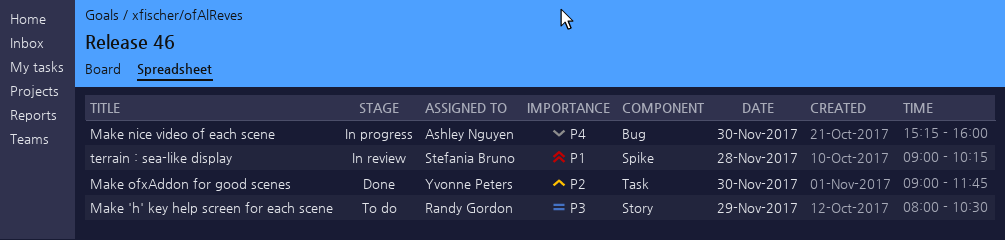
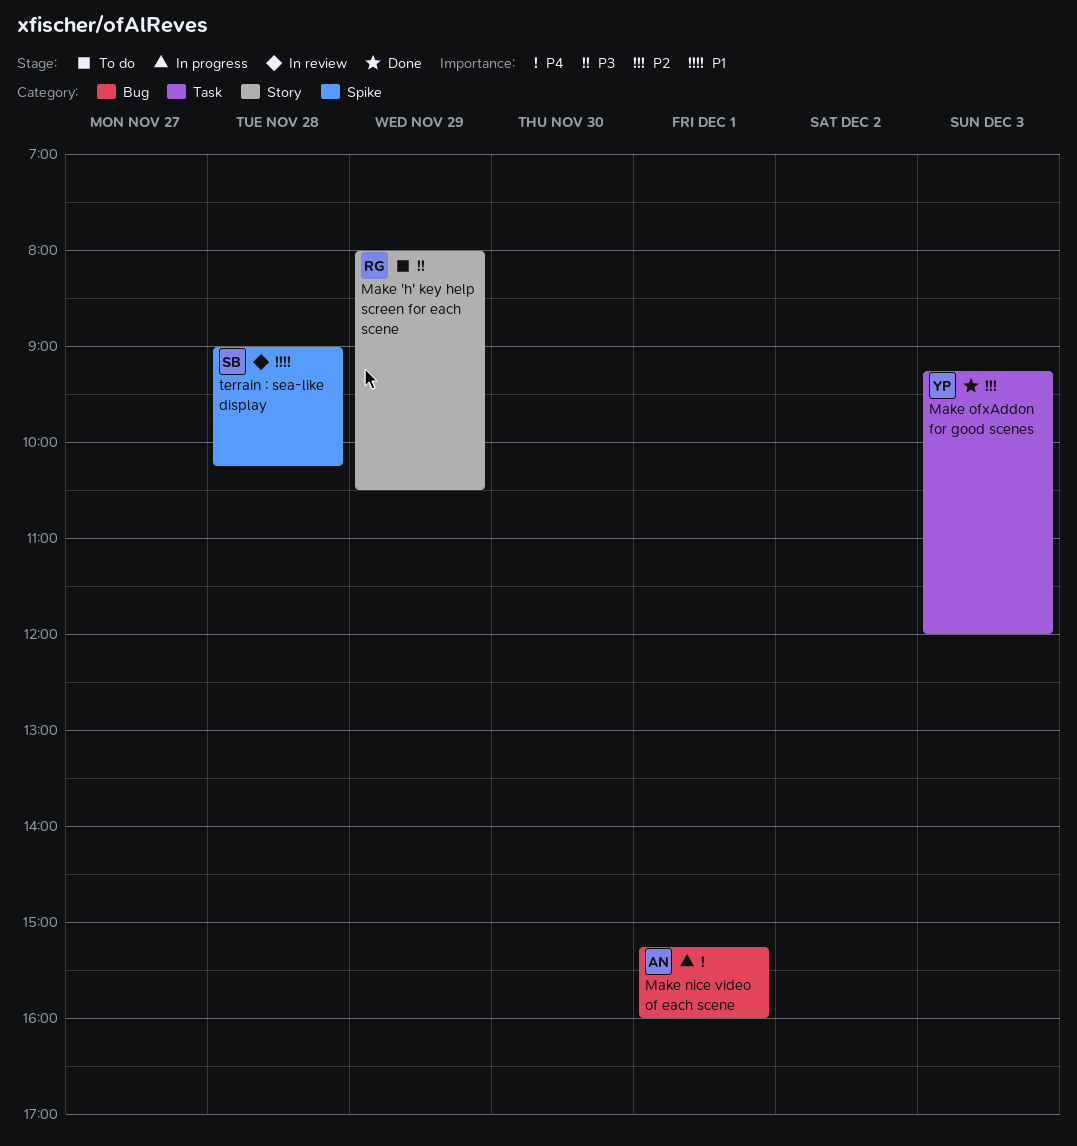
Make nice video of each scene, day: Nov 30 -> Dec 1
Make ofxAddon for good scenes, day: Nov 30 -> Dec 3
Make ofxAddon for good scenes, begins: 09:00 -> 09:15
Make ofxAddon for good scenes, ends: 11:45 -> 12:00

